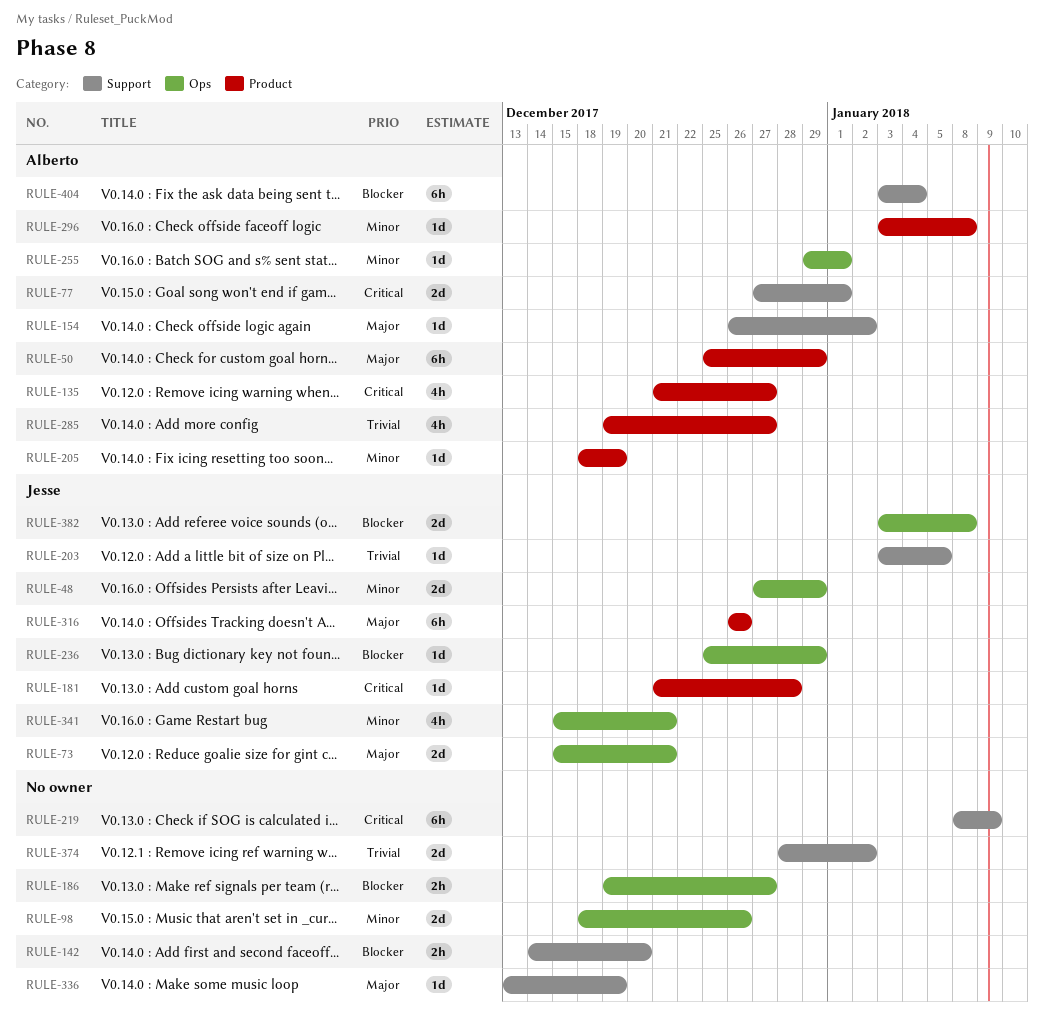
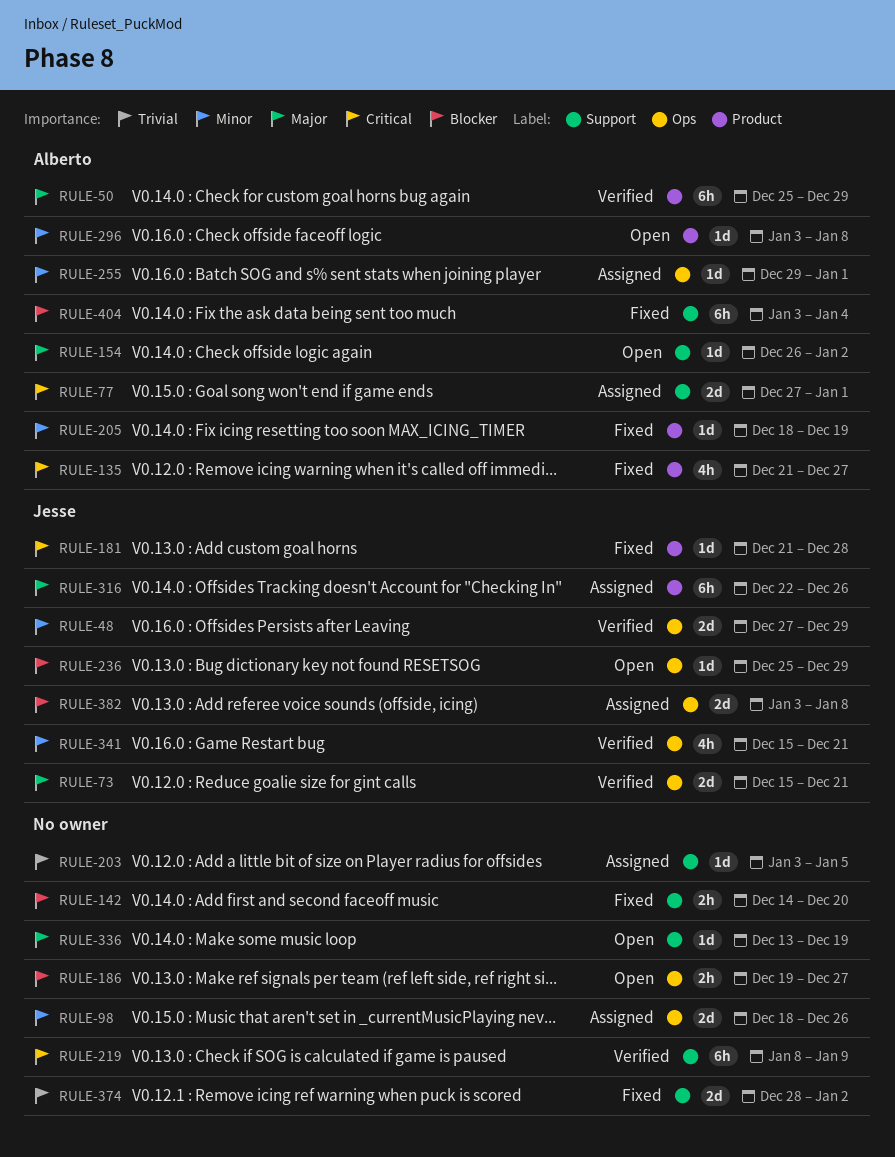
RULE-203, owner: Jesse -> none
RULE-285: present -> none
RULE-316, start: Dec 26 -> Dec 22

